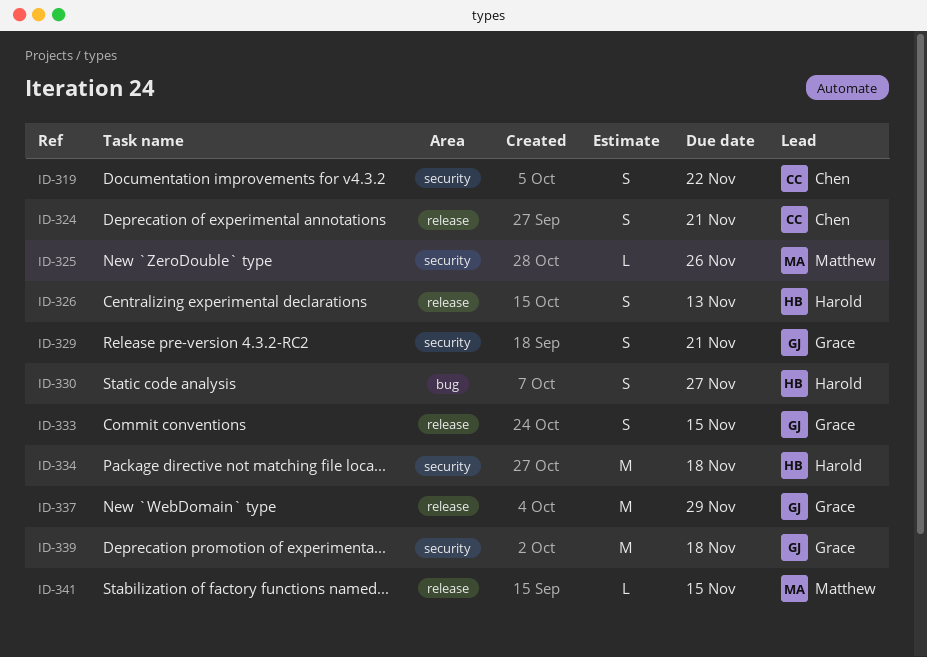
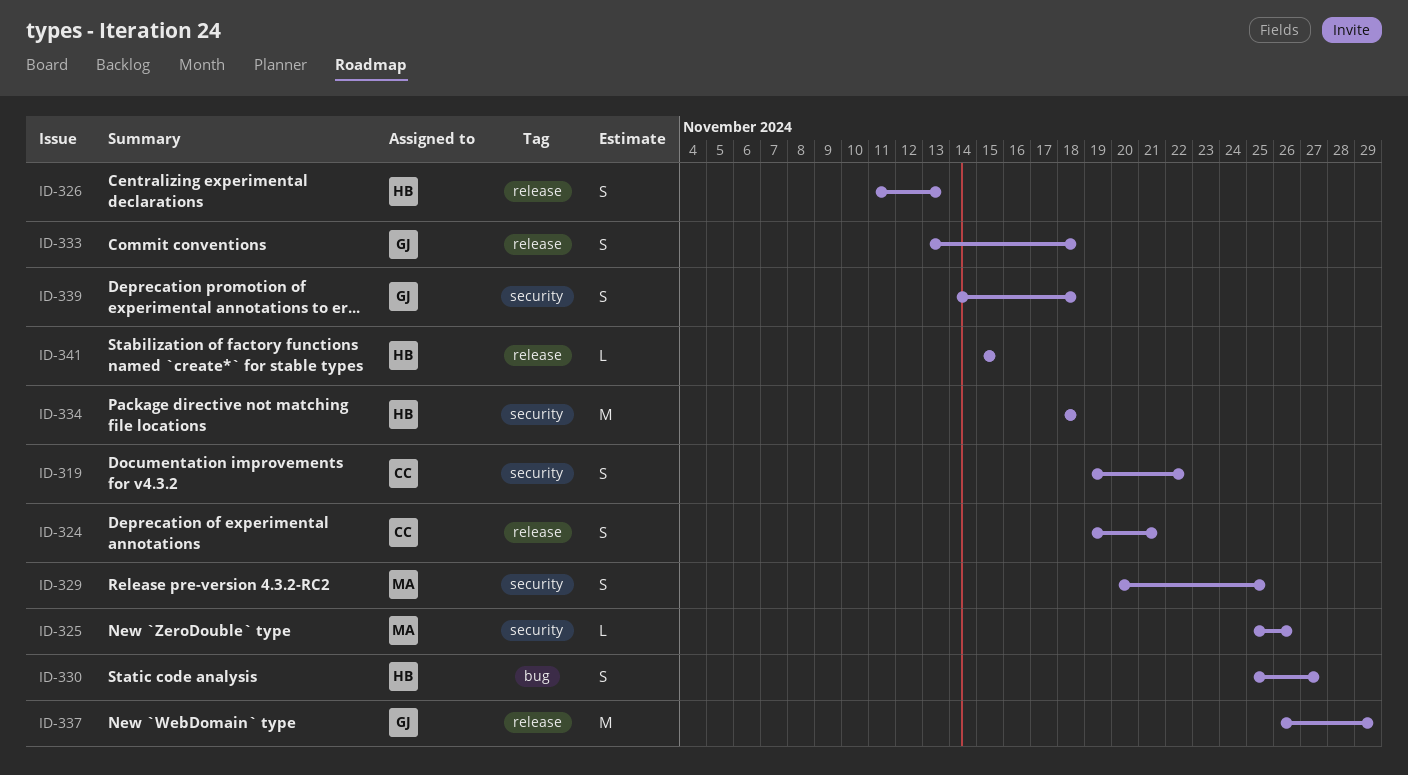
ID-329, owner: Grace -> Matthew
ID-329, due: Nov 21 -> Nov 25
ID-333, due: Nov 15 -> Nov 18
ID-339, estimate: M -> S
ID-341, owner: Matthew -> Harold

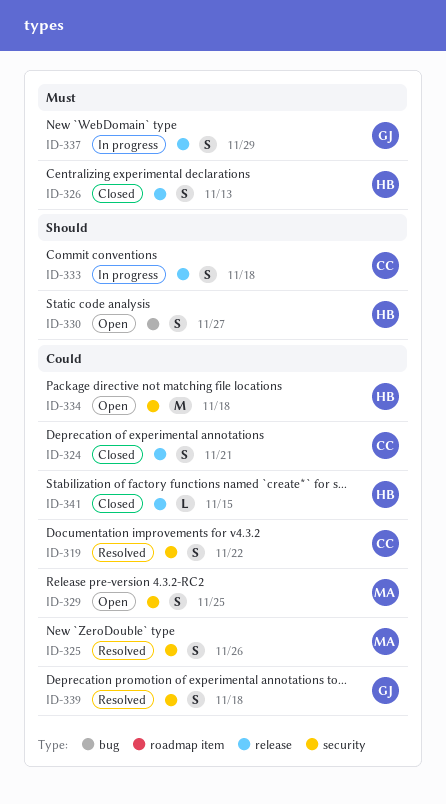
ID-325, estimate: L -> S
ID-333, owner: GJ -> CC
ID-337, estimate: M -> S

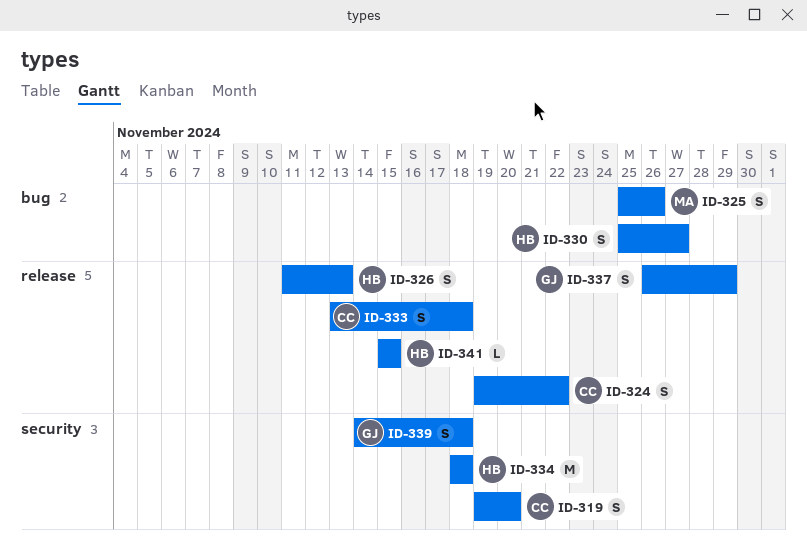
ID-319, due: Nov 22 -> Nov 20
ID-324, due: Nov 21 -> Nov 22
ID-325, label: security -> bug
ID-329: present -> none

